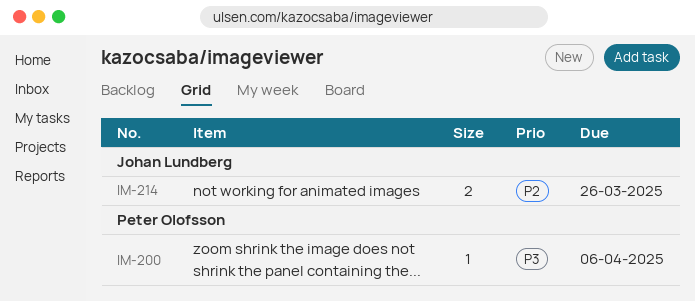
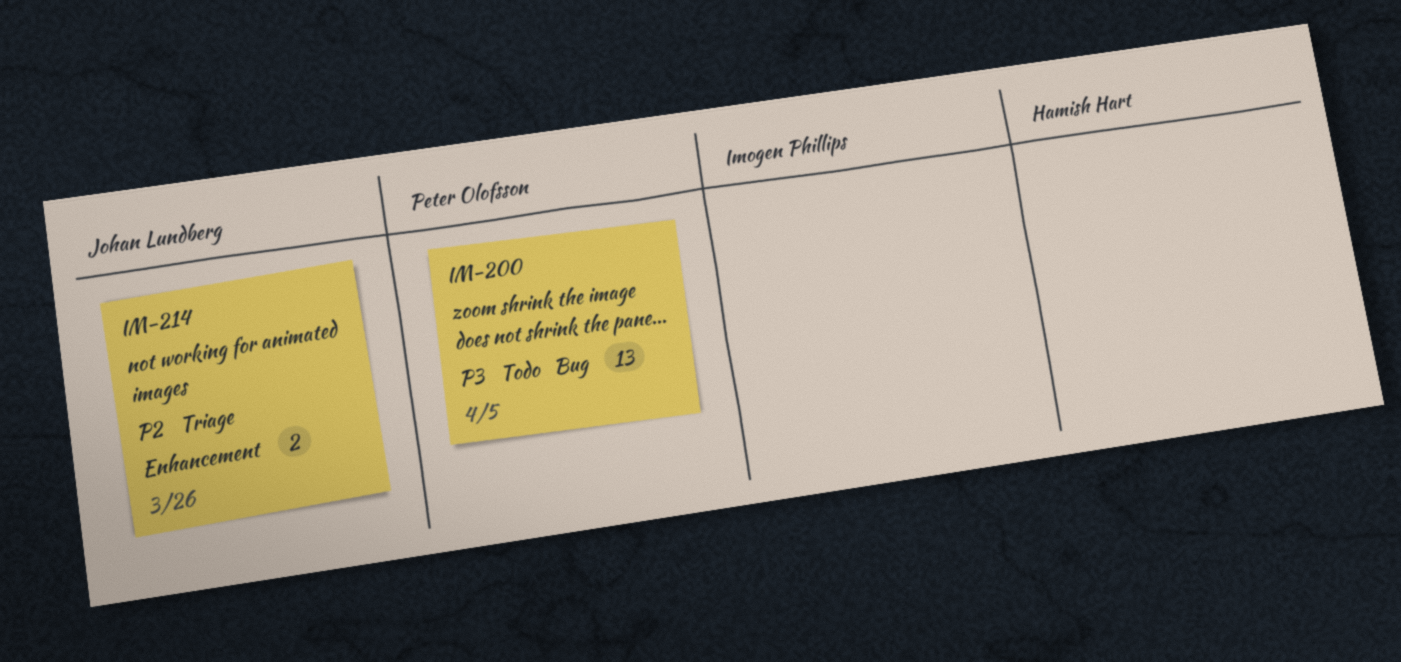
IM-200, estimate: 1 -> 13
IM-200, due: Apr 6 -> Apr 5

